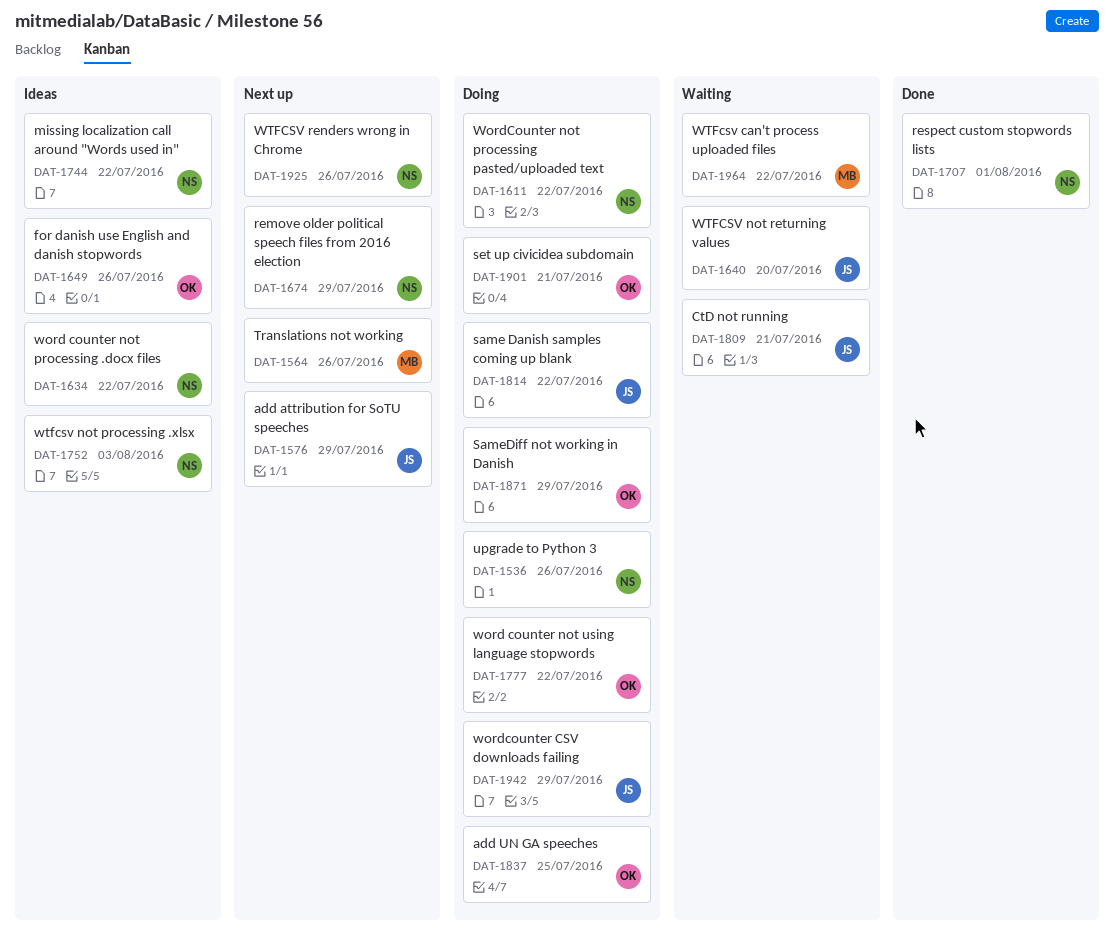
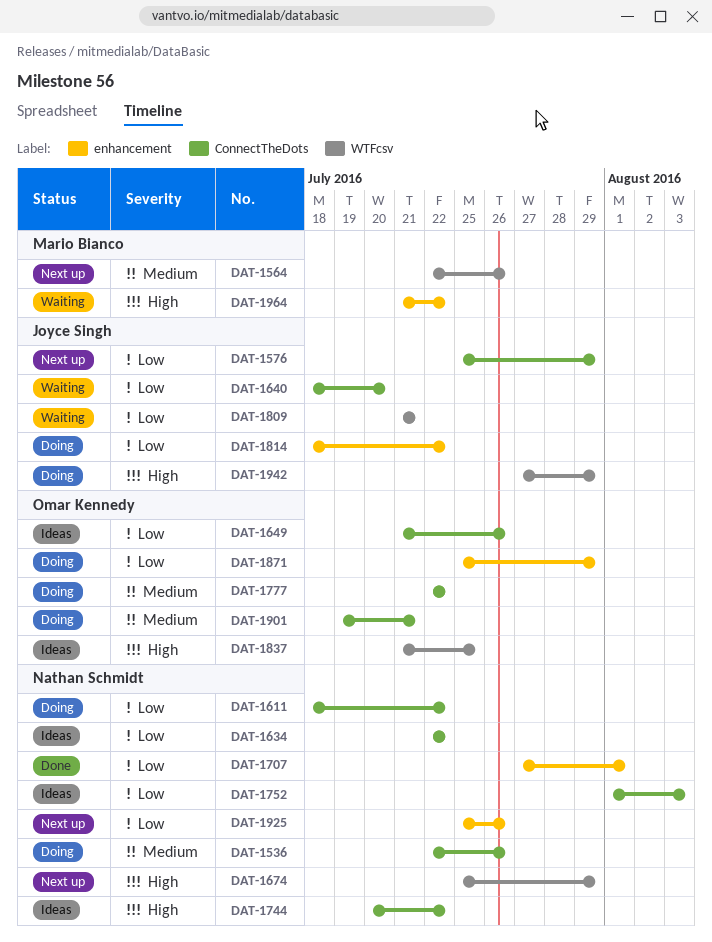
DAT-1837, status: Doing -> Ideas

